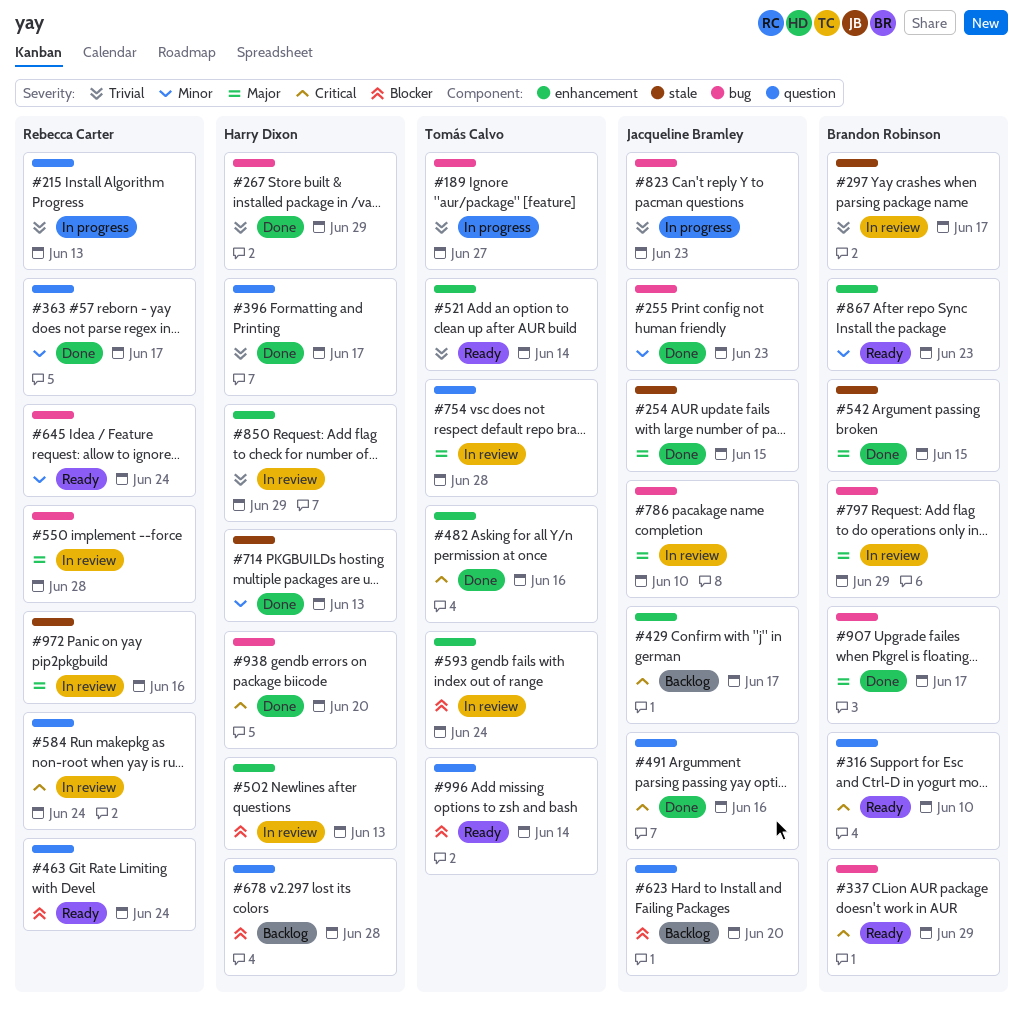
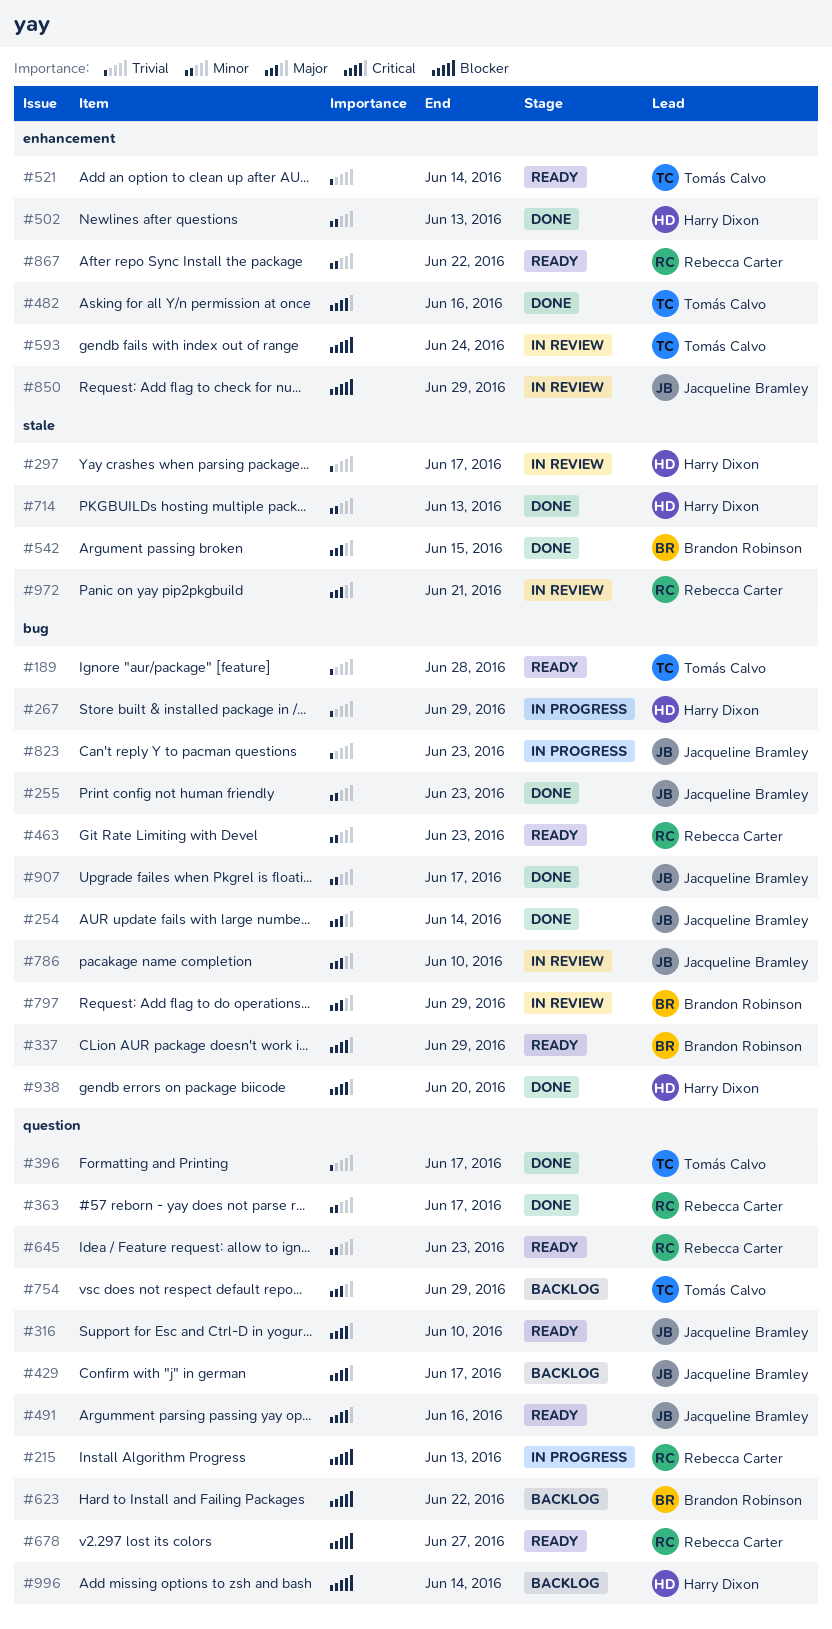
#189, status: In progress -> Ready
#189, due: Jun 27 -> Jun 28
#215, priority: Trivial -> Blocker
#254, label: stale -> bug
#254, due: Jun 15 -> Jun 14
#267, status: Done -> In progress
#297, owner: Brandon Robinson -> Harry Dixon
#316, owner: Brandon Robinson -> Jacqueline Bramley
#396, owner: Harry Dixon -> Tomás Calvo
#429, label: enhancement -> question
#463, priority: Blocker -> Minor
#463, label: question -> bug
#463, due: Jun 24 -> Jun 23
#491, status: Done -> Ready
#502, status: In review -> Done
#502, priority: Blocker -> Minor
#550: present -> none
#584: present -> none
#623, owner: Jacqueline Bramley -> Brandon Robinson
#623, due: Jun 20 -> Jun 22
#645, label: bug -> question
#645, due: Jun 24 -> Jun 23
#678, status: Backlog -> Ready
#678, owner: Harry Dixon -> Rebecca Carter
#678, due: Jun 28 -> Jun 27
#754, status: In review -> Backlog
#754, due: Jun 28 -> Jun 29
#850, owner: Harry Dixon -> Jacqueline Bramley
#850, priority: Trivial -> Blocker
#867, owner: Brandon Robinson -> Rebecca Carter
#867, due: Jun 23 -> Jun 22
#907, owner: Brandon Robinson -> Jacqueline Bramley
#907, priority: Major -> Minor
#972, due: Jun 16 -> Jun 21
#996, status: Ready -> Backlog
#996, owner: Tomás Calvo -> Harry Dixon

